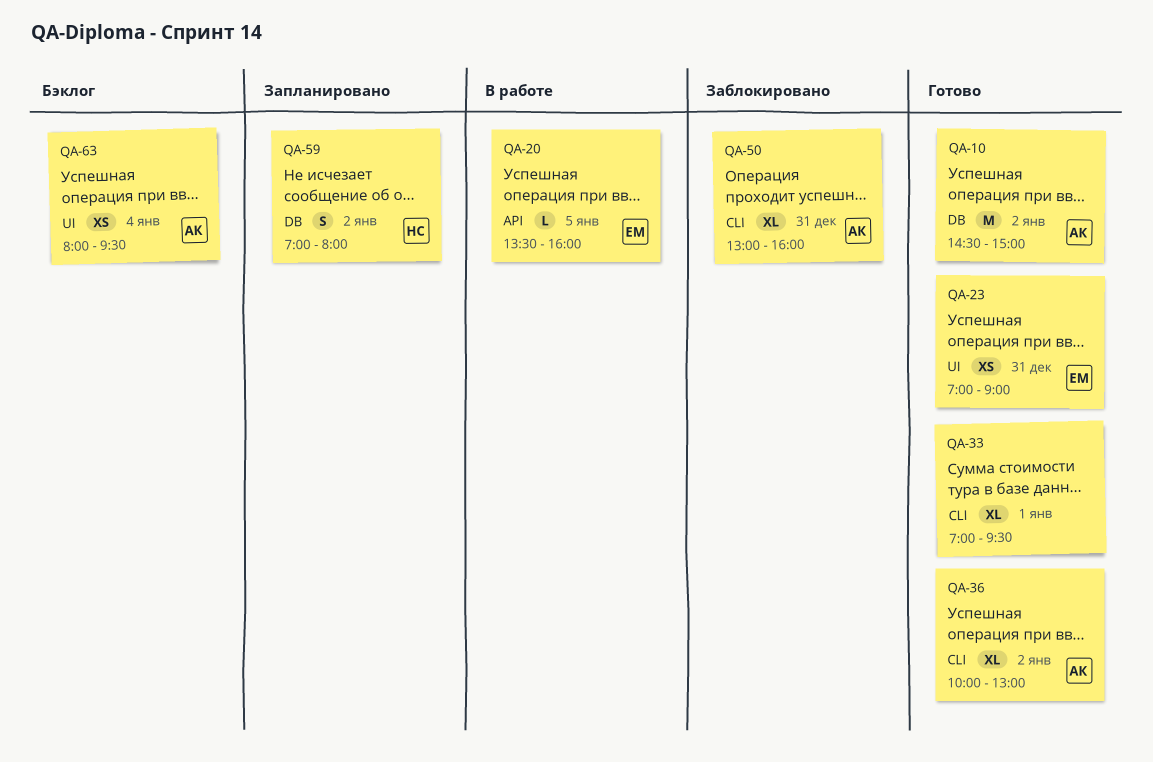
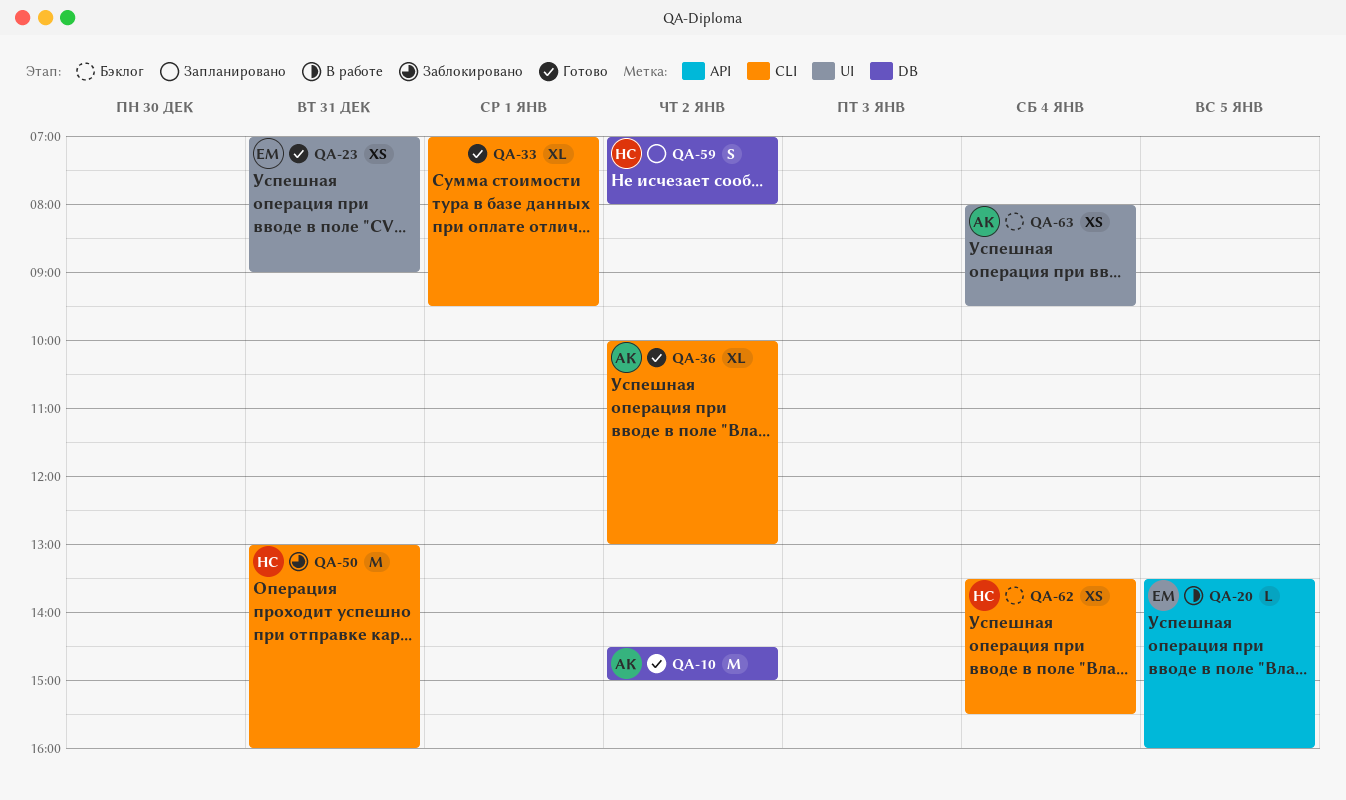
QA-50, owner: АК -> НС
QA-50, estimate: XL -> M
QA-62: none -> present

